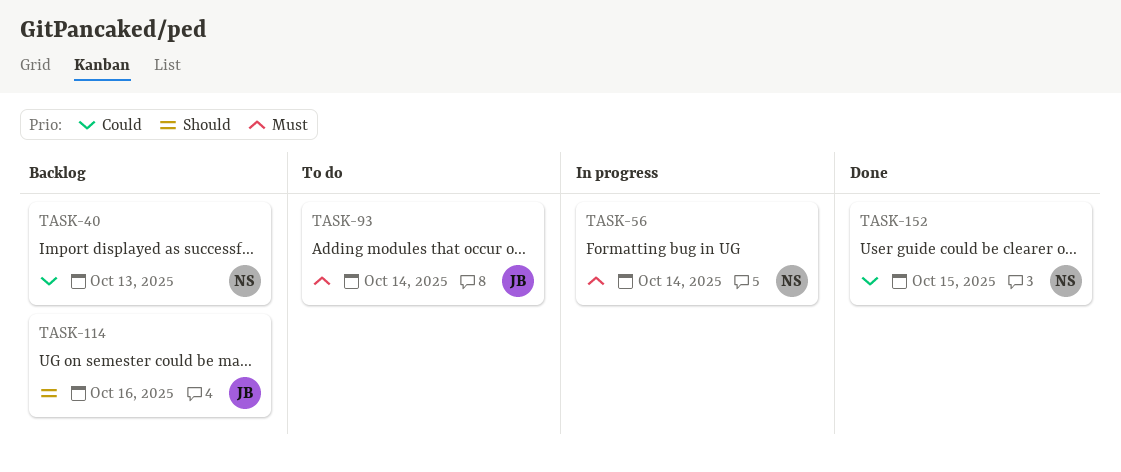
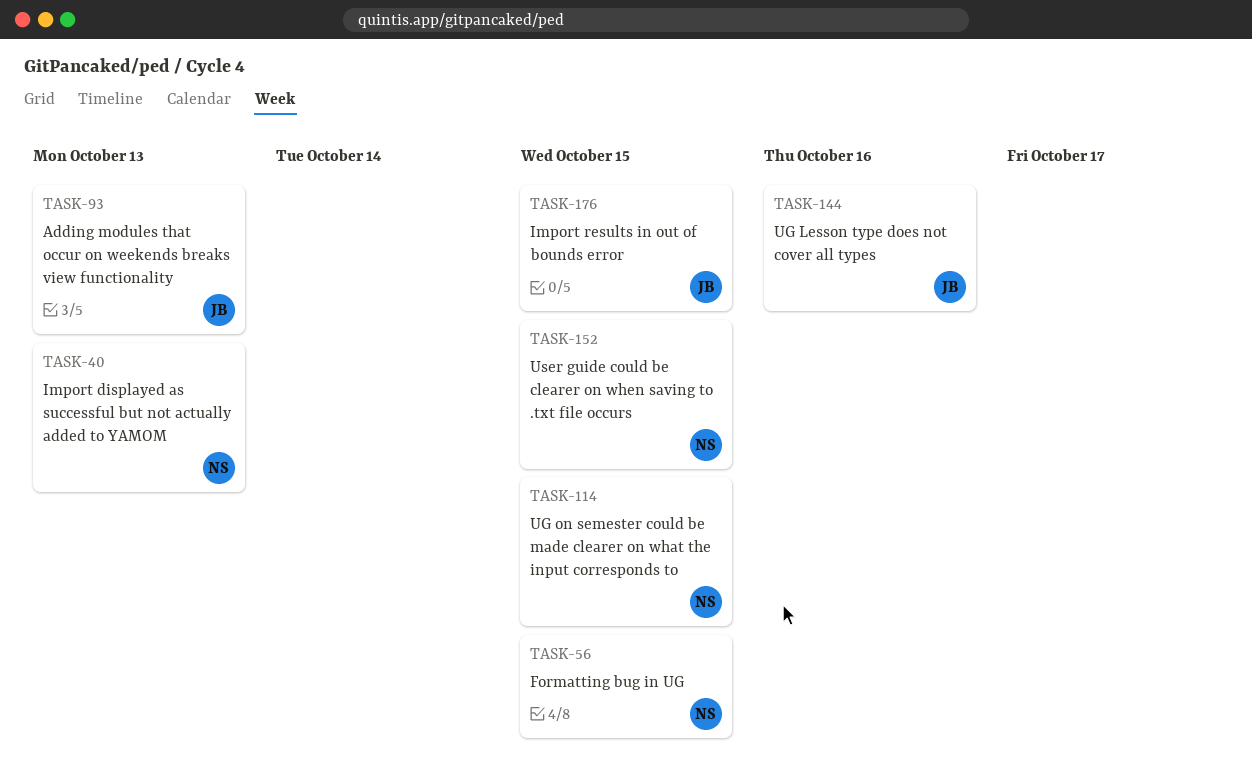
TASK-56, due: Oct 14 -> Oct 15
TASK-93, due: Oct 14 -> Oct 13
TASK-114, owner: JB -> NS
TASK-114, due: Oct 16 -> Oct 15
TASK-144: none -> present
TASK-176: none -> present

